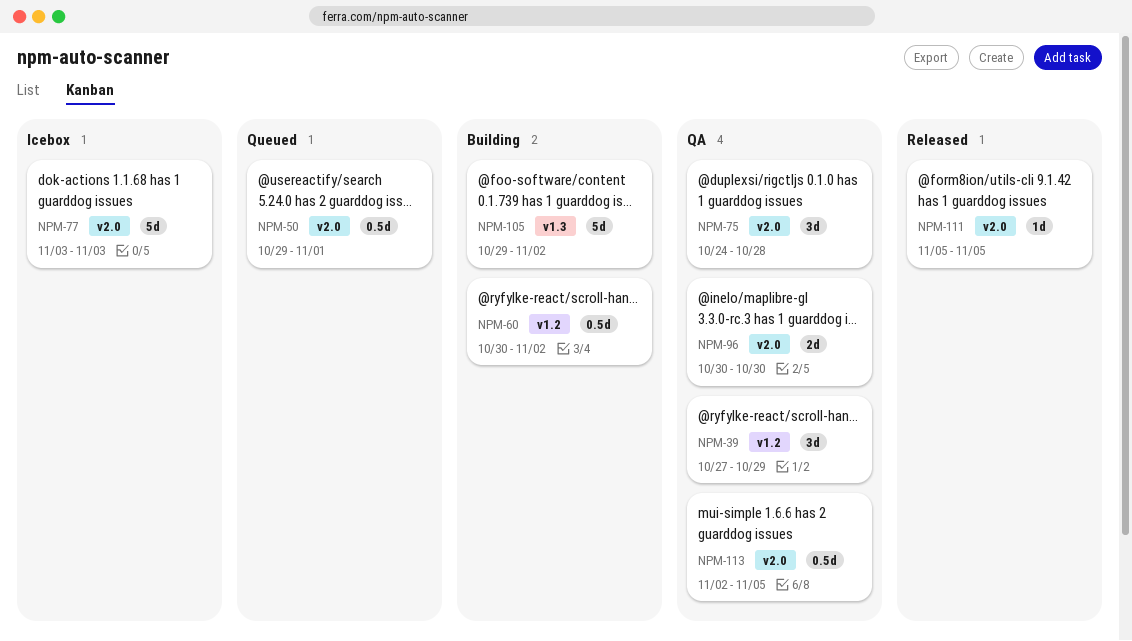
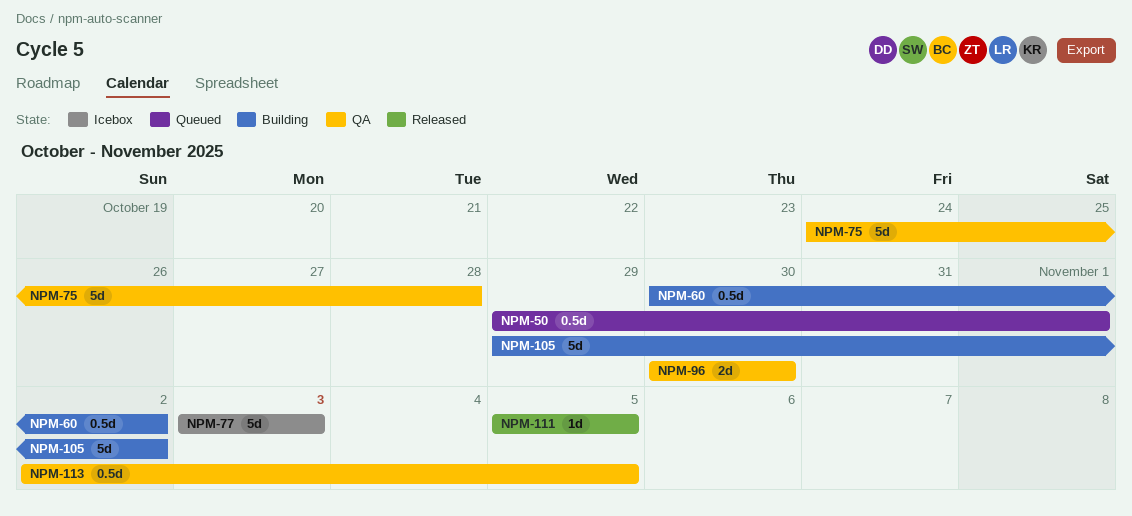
NPM-39: present -> none
NPM-75, estimate: 3d -> 5d

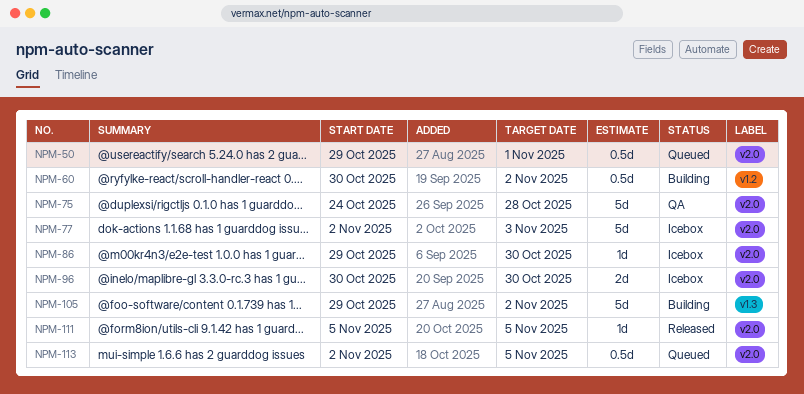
NPM-77, start: Nov 3 -> Nov 2
NPM-86: none -> present
NPM-96, status: QA -> Icebox
NPM-113, status: QA -> Queued

